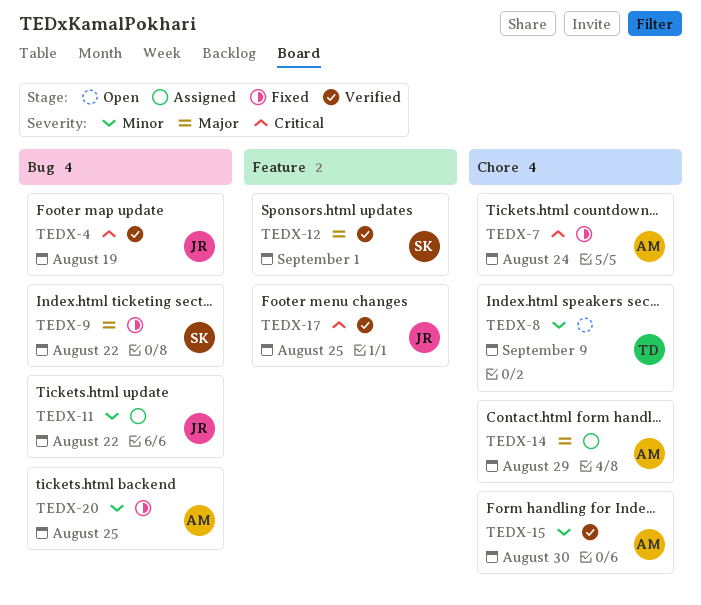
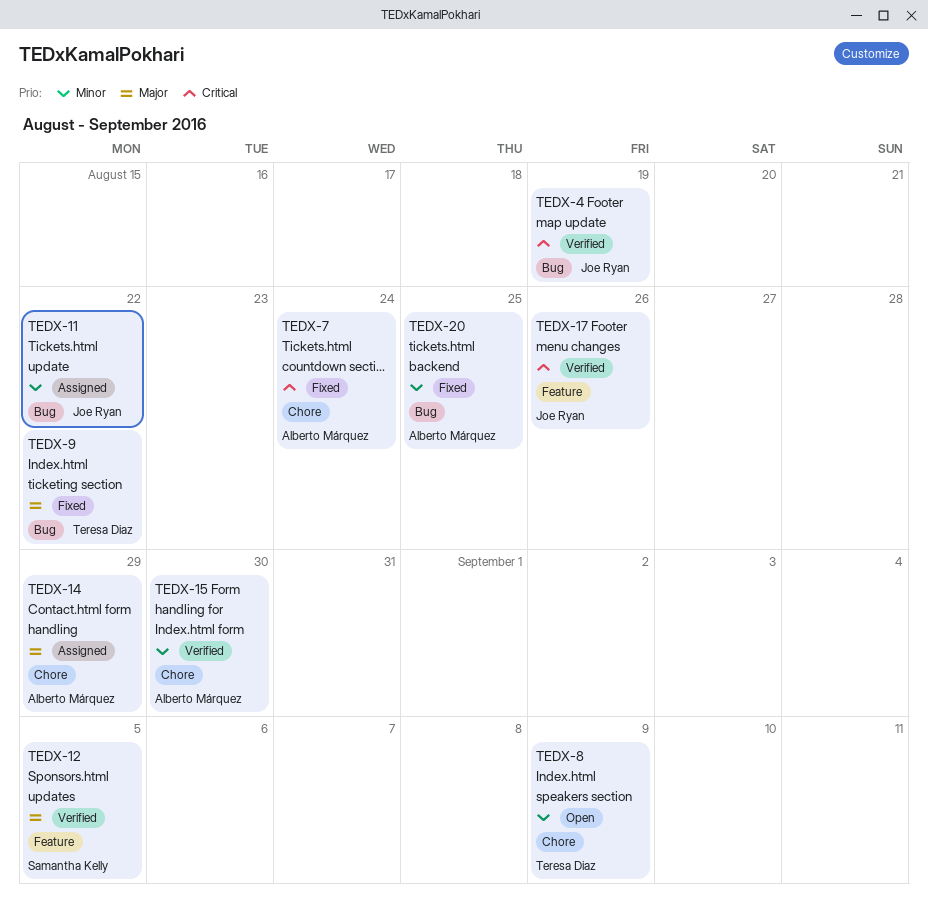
TEDX-9, owner: Samantha Kelly -> Teresa Diaz
TEDX-12, due: Sep 1 -> Sep 5
TEDX-17, due: Aug 25 -> Aug 26

